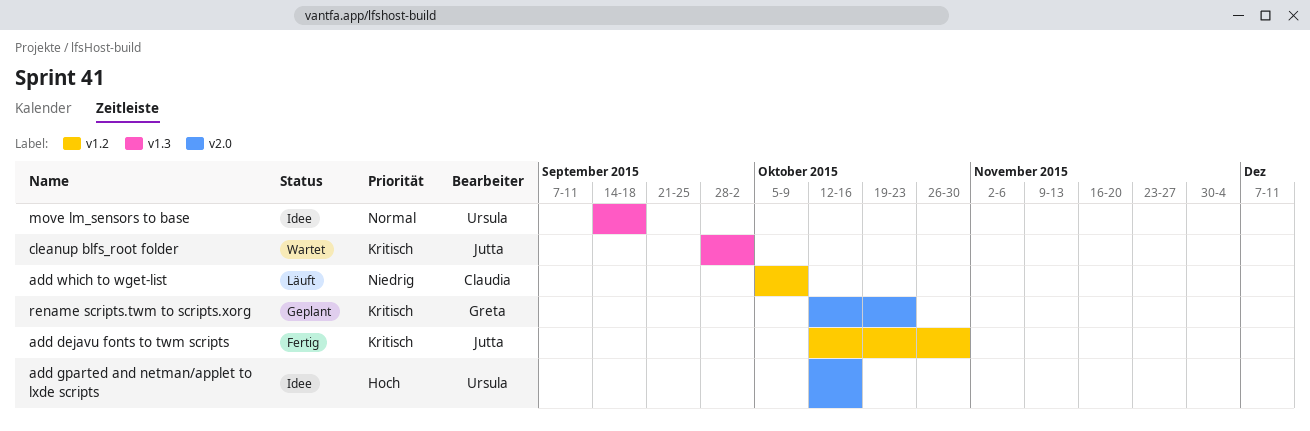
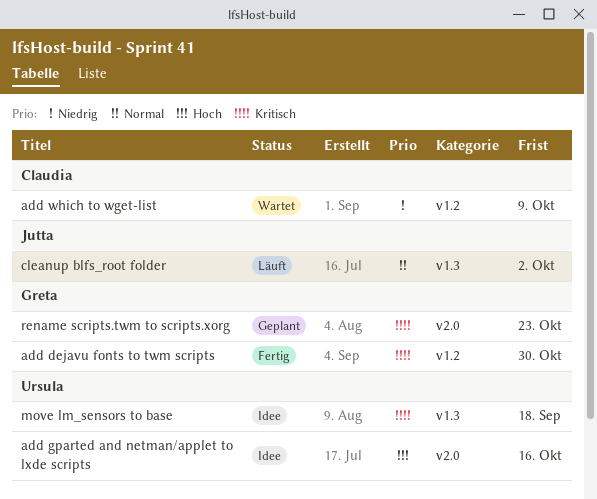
add dejavu fonts to twm scripts, owner: Jutta -> Greta
add which to wget-list, status: Läuft -> Wartet
cleanup blfs_root folder, status: Wartet -> Läuft
cleanup blfs_root folder, priority: Kritisch -> Normal
move lm_sensors to base, priority: Normal -> Kritisch

